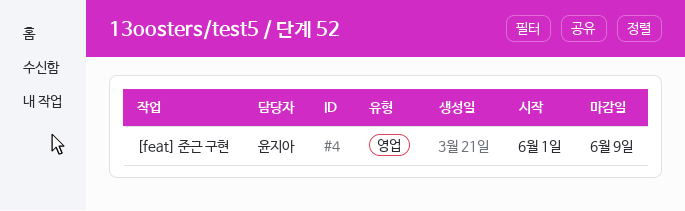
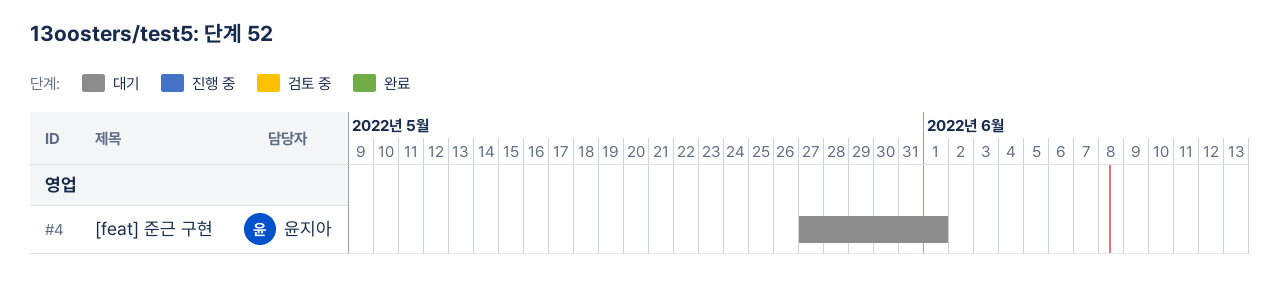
#4, start: Jun 1 -> May 27
#4, due: Jun 9 -> Jun 1

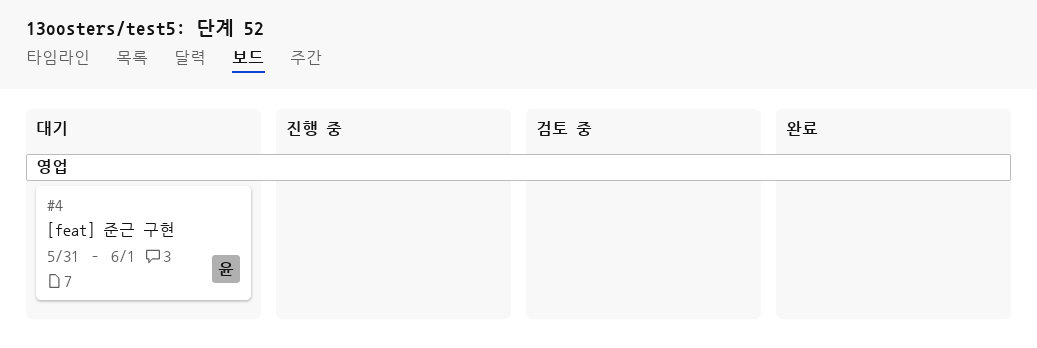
#4, start: May 27 -> May 31

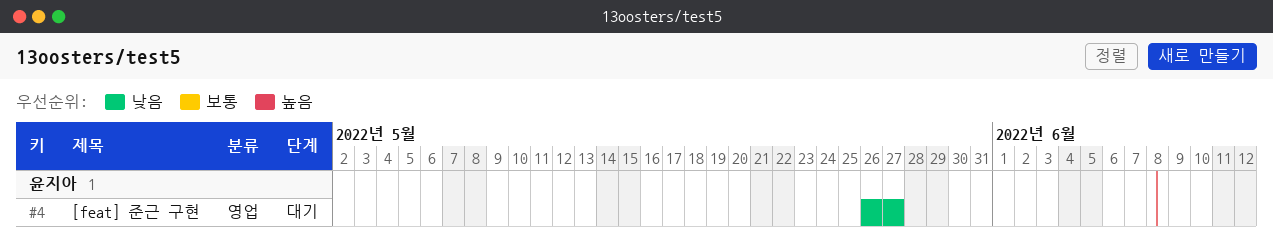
#4, start: May 31 -> May 26
#4, due: Jun 1 -> May 27

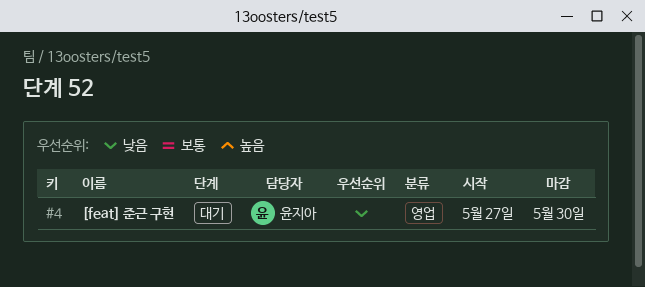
#4, start: May 26 -> May 27
#4, due: May 27 -> May 30

